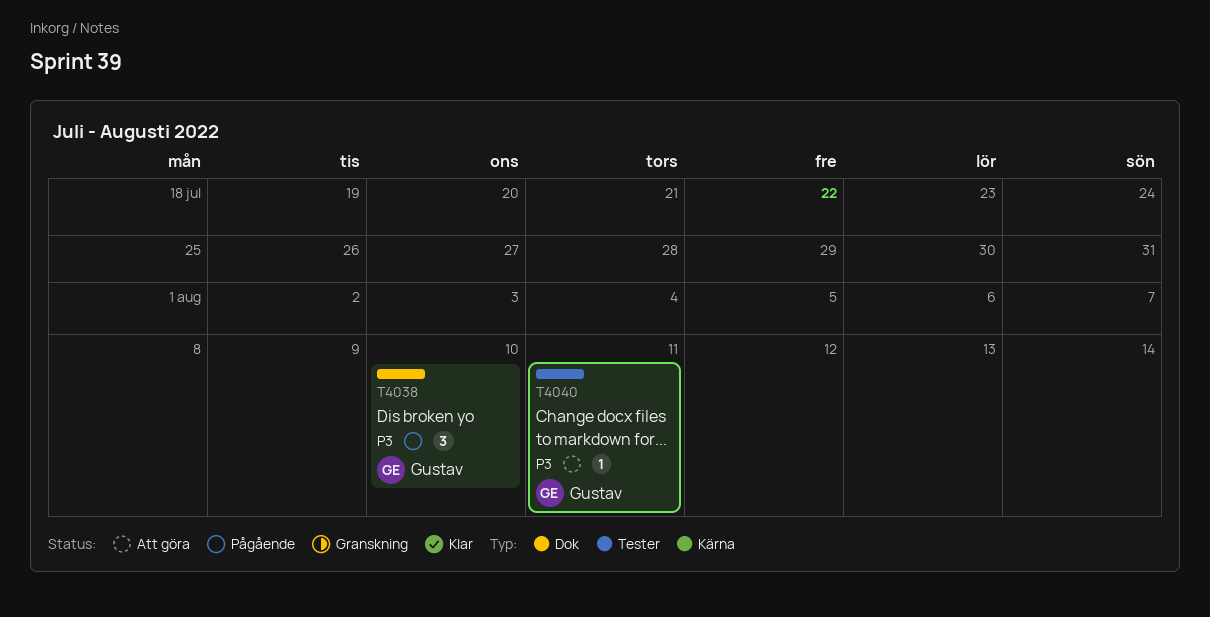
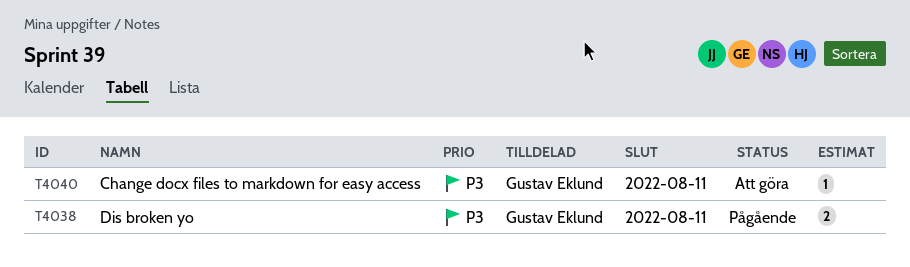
T4038, estimate: 3 -> 2
T4038, due: Aug 10 -> Aug 11

